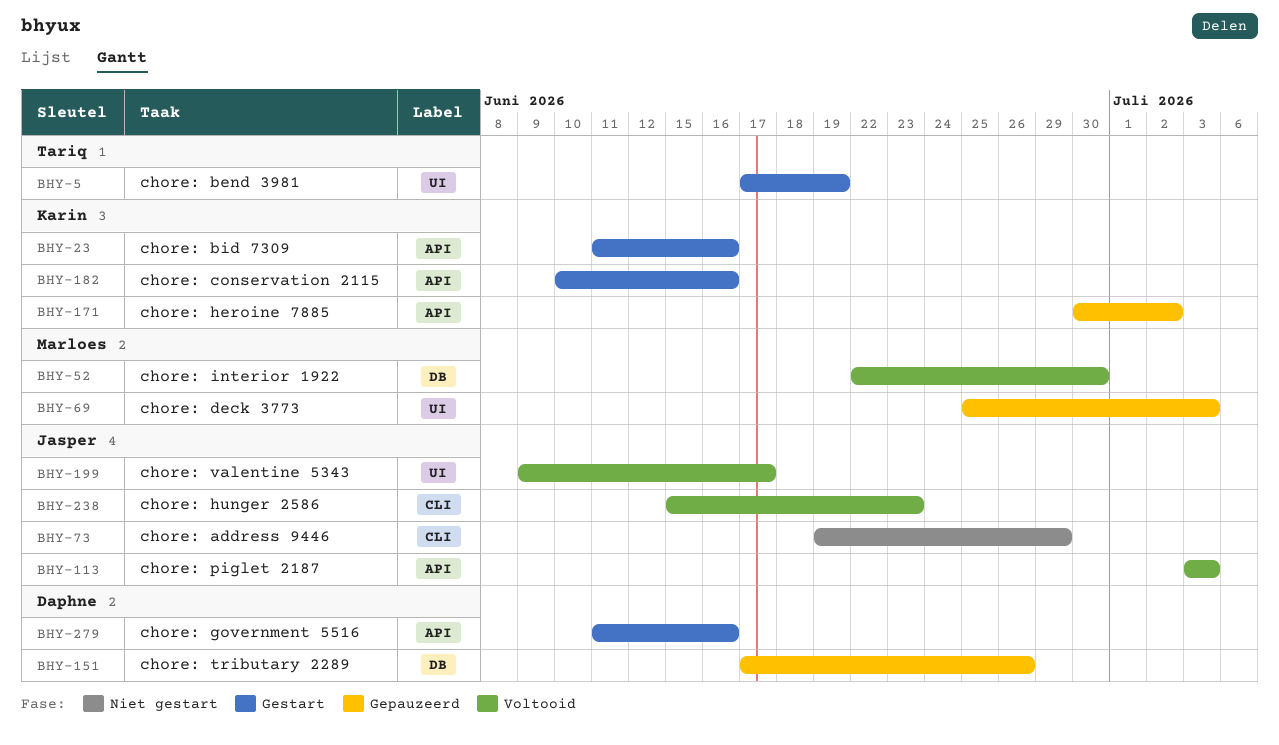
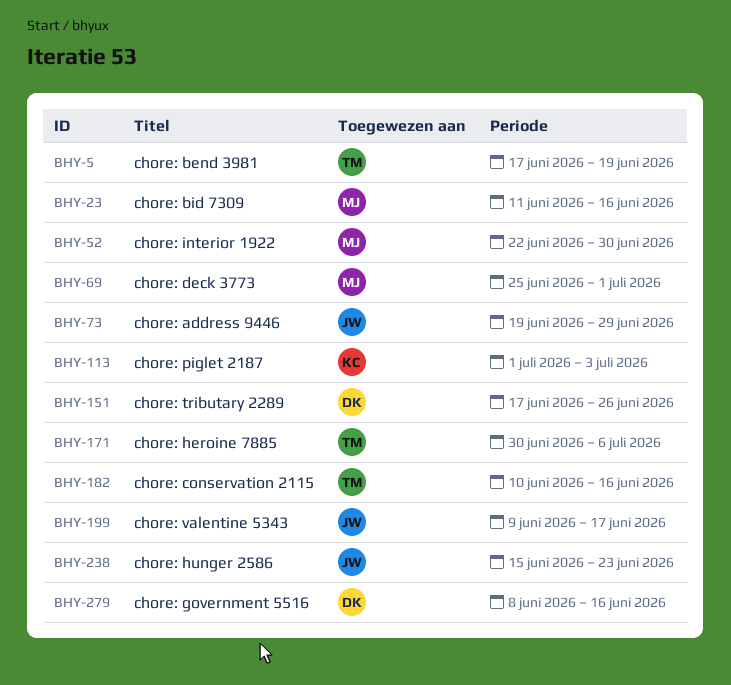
BHY-23, owner: Karin -> Marloes
BHY-69, due: Jul 3 -> Jul 1
BHY-113, owner: Jasper -> Karin
BHY-113, start: Jul 3 -> Jul 1
BHY-171, owner: Karin -> Tariq
BHY-171, due: Jul 2 -> Jul 6
BHY-182, owner: Karin -> Tariq
BHY-279, start: Jun 11 -> Jun 8

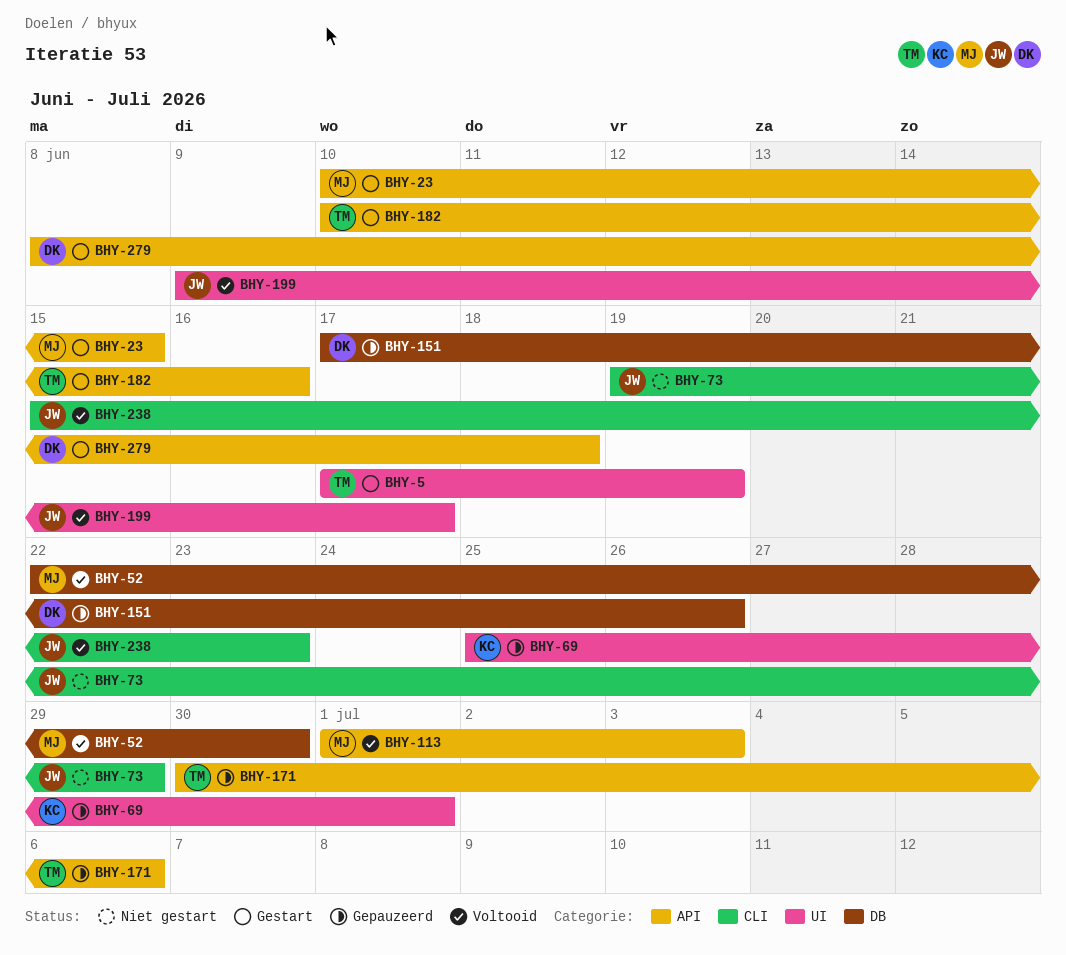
BHY-23, start: Jun 11 -> Jun 10
BHY-23, due: Jun 16 -> Jun 15
BHY-69, owner: MJ -> KC
BHY-113, owner: KC -> MJ
BHY-279, due: Jun 16 -> Jun 18

